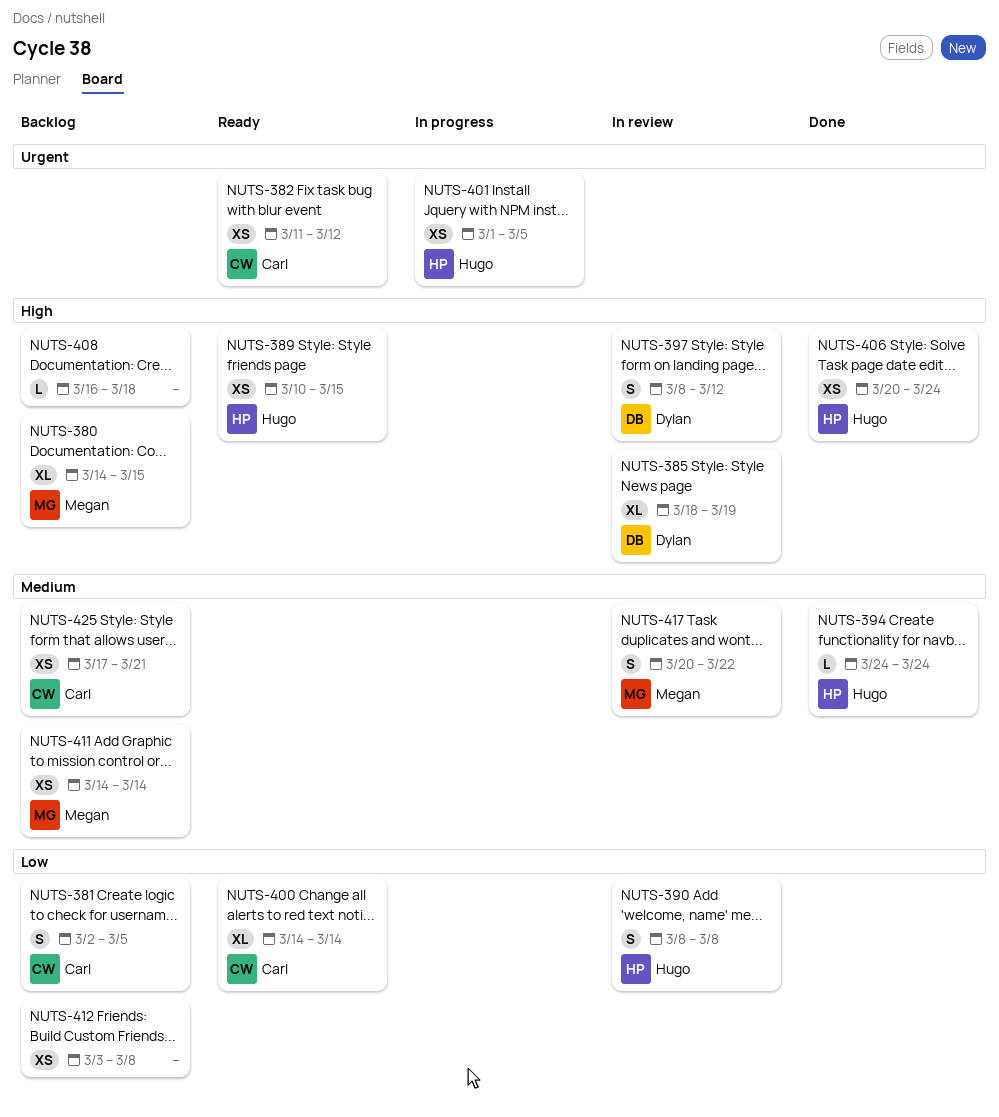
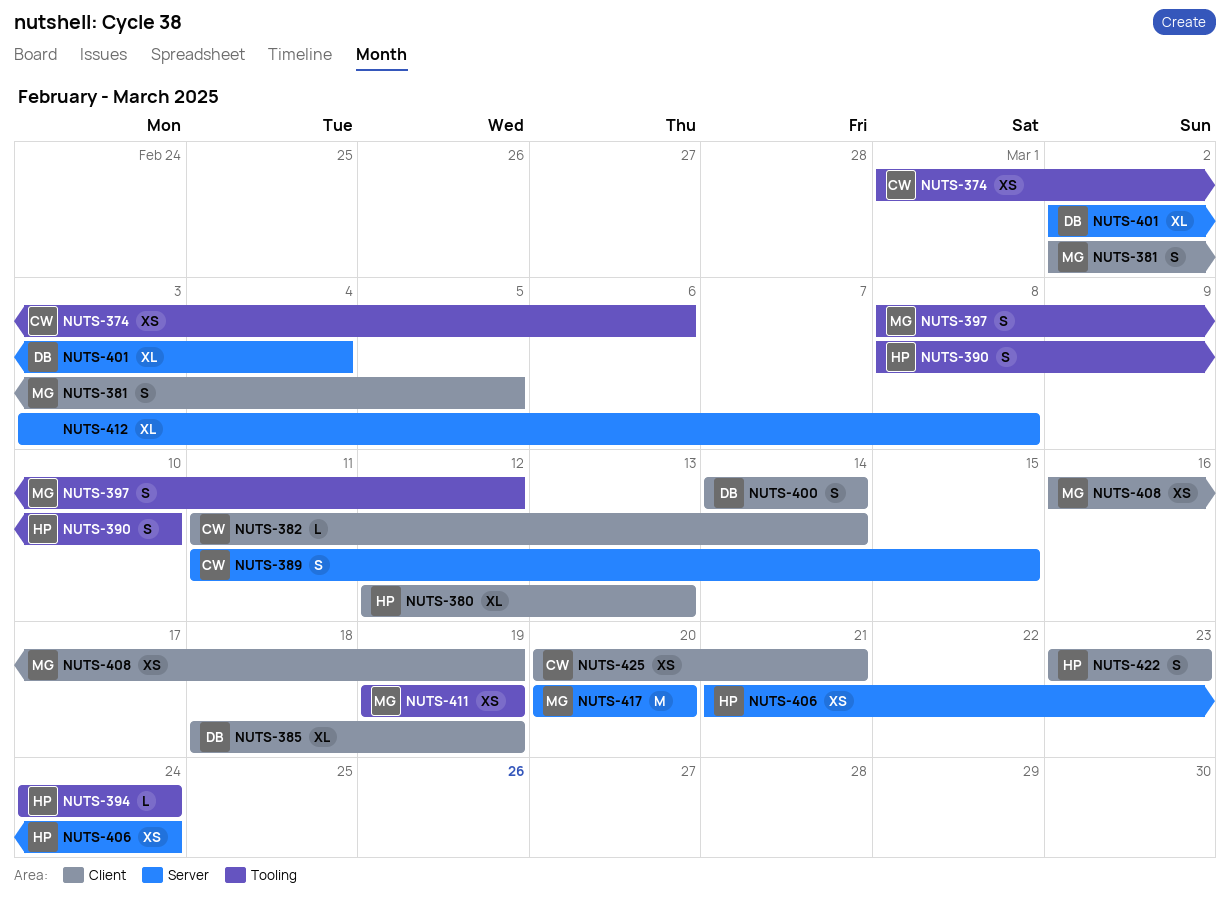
NUTS-374: none -> present
NUTS-380, owner: Megan -> Hugo
NUTS-380, start: Mar 14 -> Mar 12
NUTS-380, due: Mar 15 -> Mar 13
NUTS-381, owner: Carl -> Megan
NUTS-382, estimate: XS -> L
NUTS-382, due: Mar 12 -> Mar 14
NUTS-389, owner: Hugo -> Carl
NUTS-389, estimate: XS -> S
NUTS-389, start: Mar 10 -> Mar 11
NUTS-390, due: Mar 8 -> Mar 10
NUTS-397, owner: Dylan -> Megan
NUTS-400, owner: Carl -> Dylan
NUTS-400, estimate: XL -> S
NUTS-401, owner: Hugo -> Dylan
NUTS-401, estimate: XS -> XL
NUTS-401, start: Mar 1 -> Mar 2
NUTS-401, due: Mar 5 -> Mar 4
NUTS-406, start: Mar 20 -> Mar 21
NUTS-408, owner: none -> Megan
NUTS-408, estimate: L -> XS
NUTS-408, due: Mar 18 -> Mar 19
NUTS-411, start: Mar 14 -> Mar 19
NUTS-411, due: Mar 14 -> Mar 19
NUTS-412, estimate: XS -> XL
NUTS-417, estimate: S -> M
NUTS-417, due: Mar 22 -> Mar 20
NUTS-422: none -> present
NUTS-425, start: Mar 17 -> Mar 20

